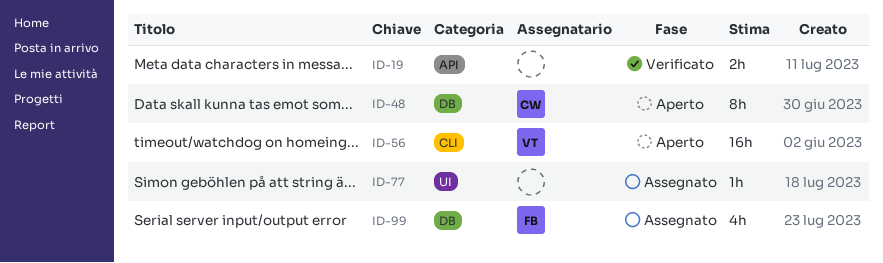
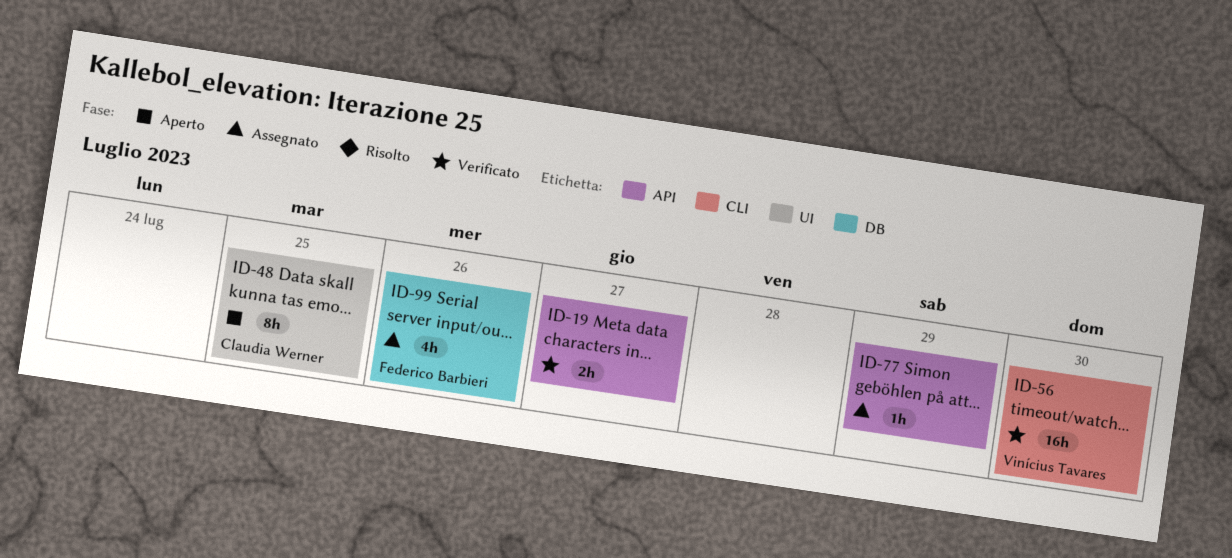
ID-48, label: DB -> UI
ID-56, status: Aperto -> Verificato
ID-77, label: UI -> API

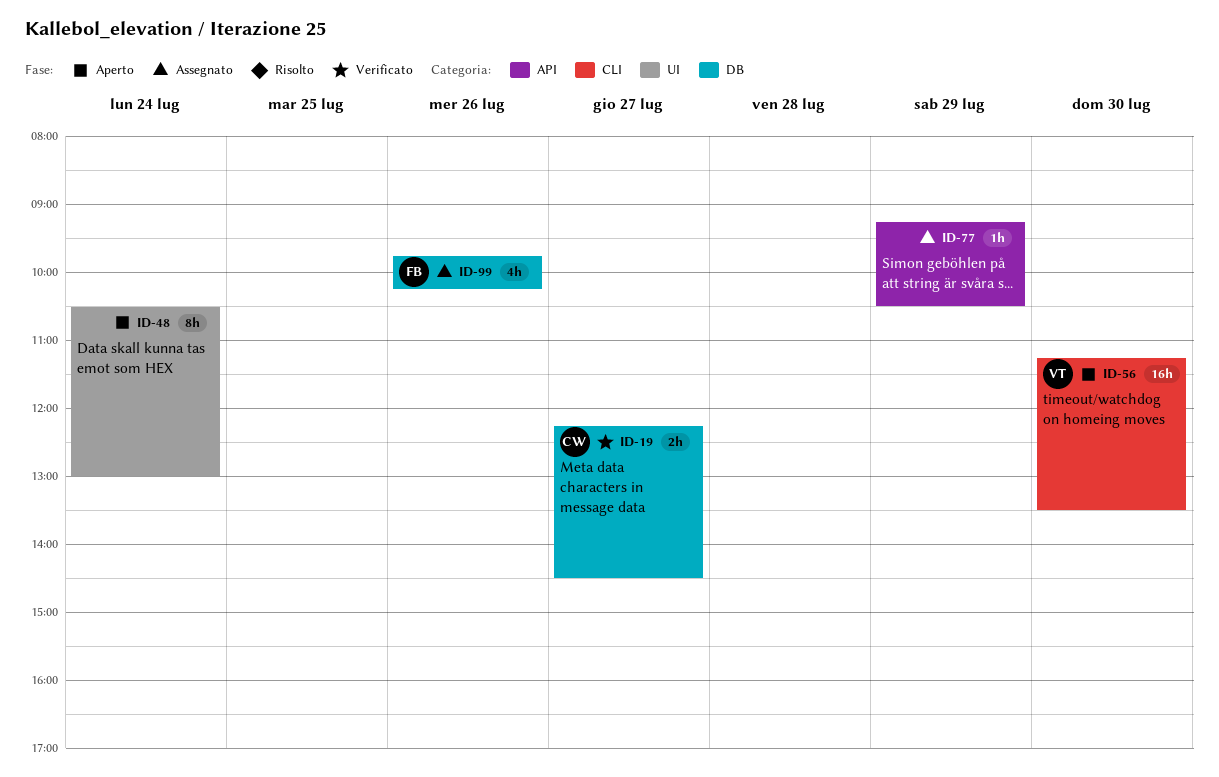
ID-19, owner: none -> Claudia Werner
ID-19, label: API -> DB
ID-48, owner: Claudia Werner -> none
ID-48, day: Jul 25 -> Jul 24
ID-56, status: Verificato -> Aperto

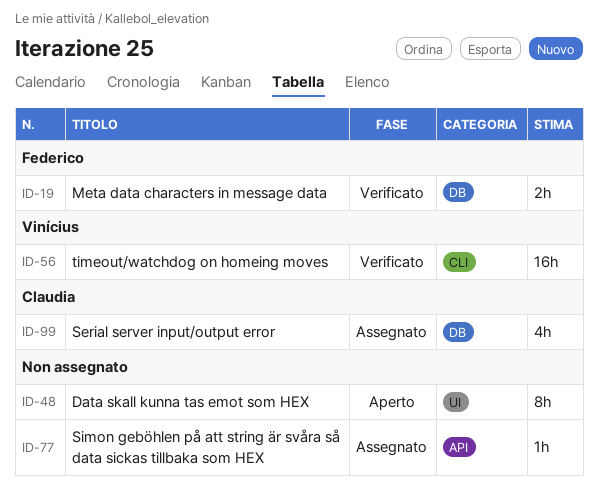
ID-19, owner: Claudia -> Federico
ID-56, status: Aperto -> Verificato
ID-99, owner: Federico -> Claudia

